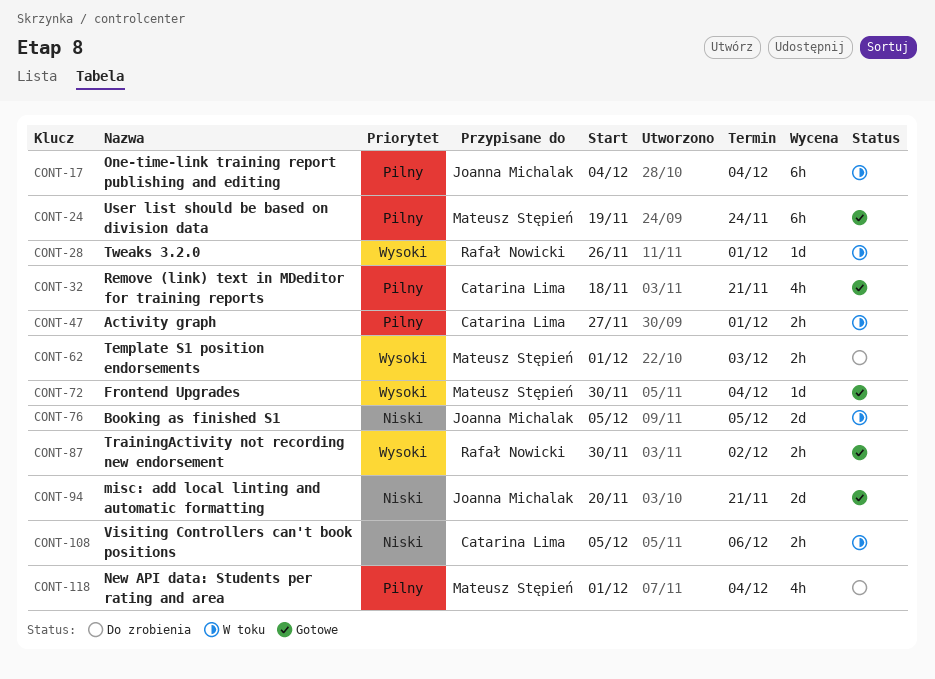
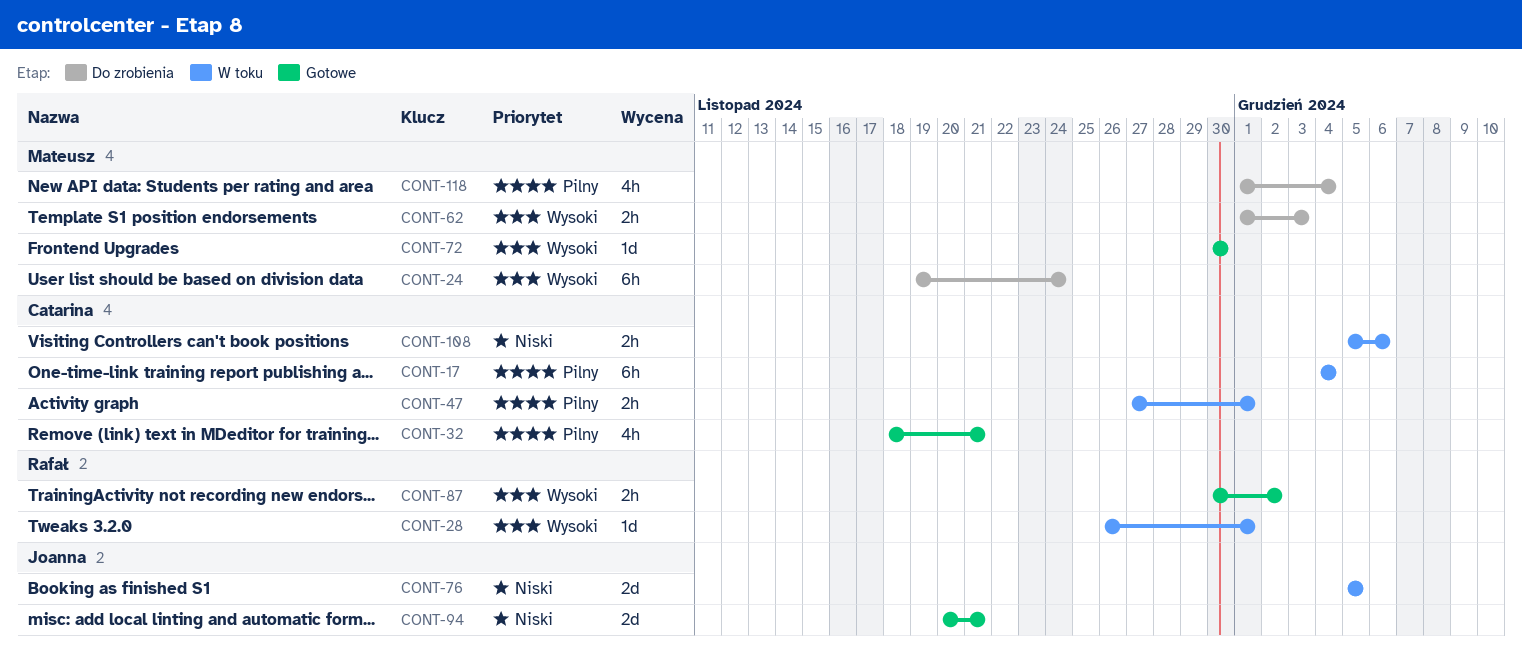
CONT-17, owner: Joanna Michalak -> Catarina Lima
CONT-24, status: Gotowe -> Do zrobienia
CONT-24, priority: Pilny -> Wysoki
CONT-72, due: Dec 4 -> Nov 30

